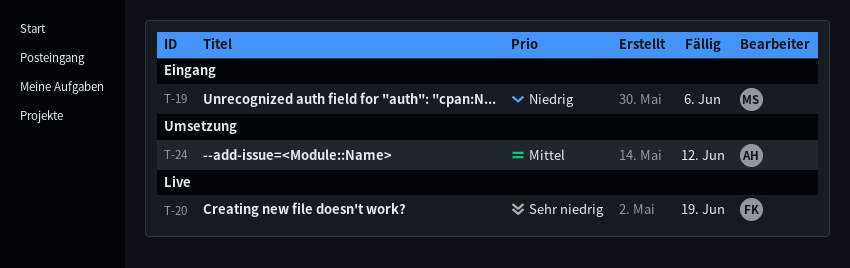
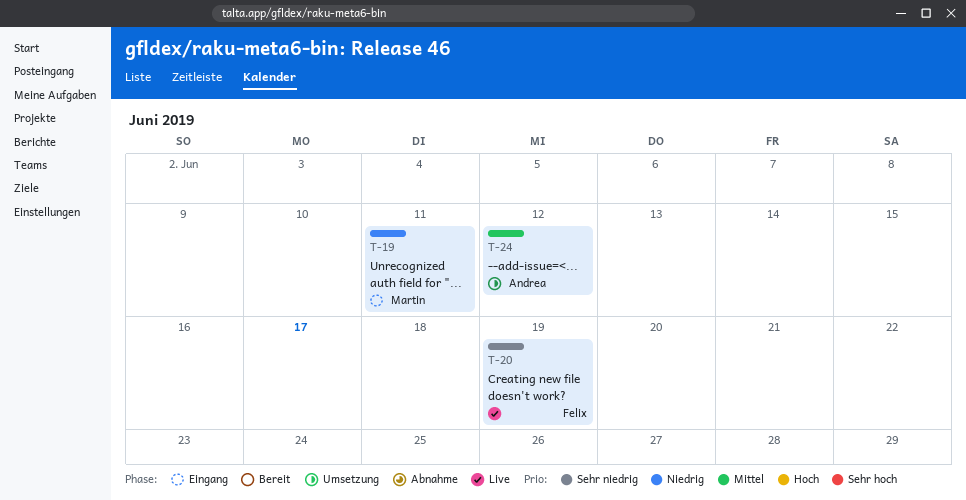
T-19, due: Jun 6 -> Jun 11

